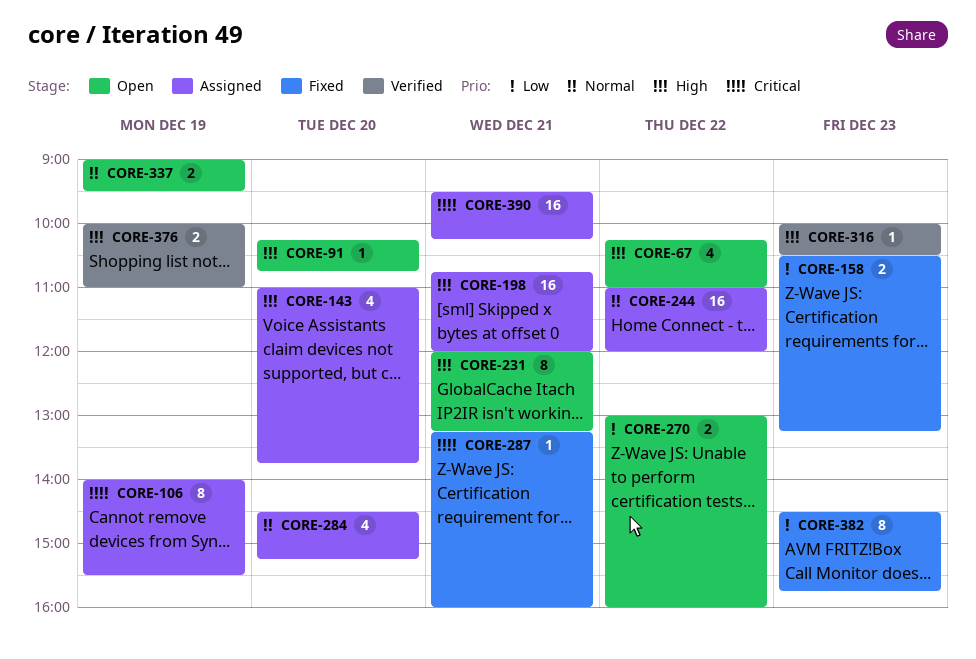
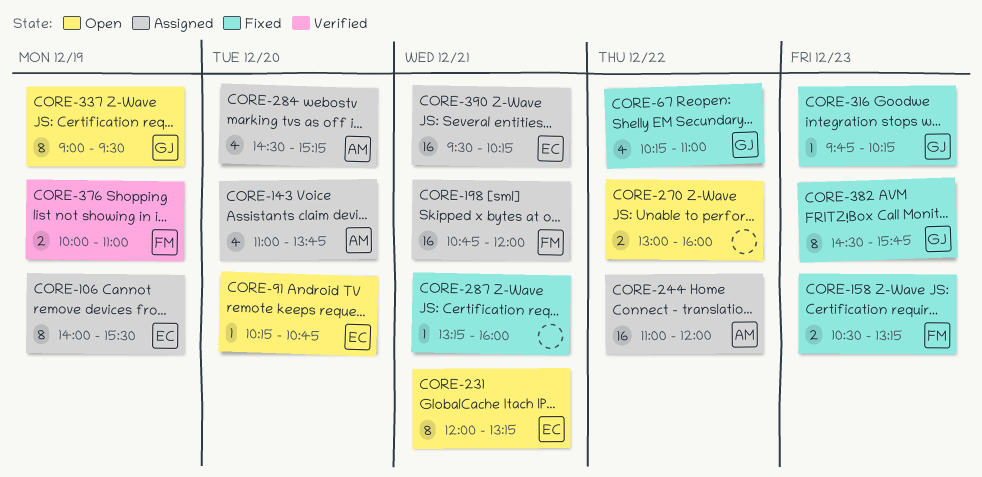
CORE-67, status: Open -> Fixed
CORE-316, status: Verified -> Fixed
CORE-316, begins: 10:00 -> 09:45
CORE-316, ends: 10:30 -> 10:15
CORE-337, estimate: 2 -> 8

